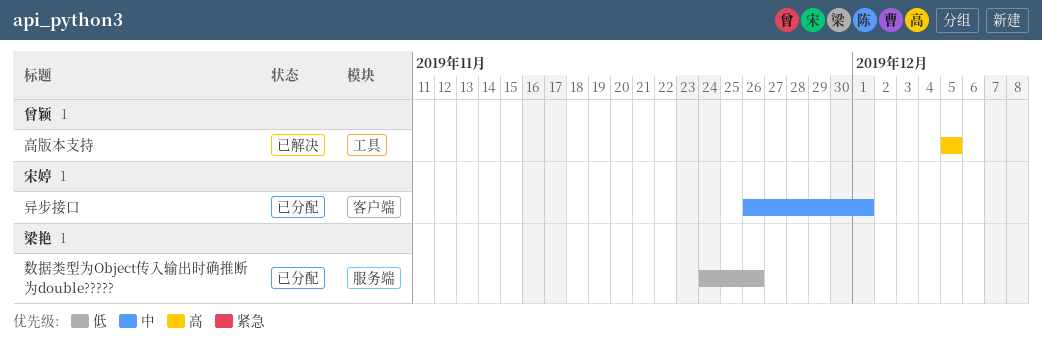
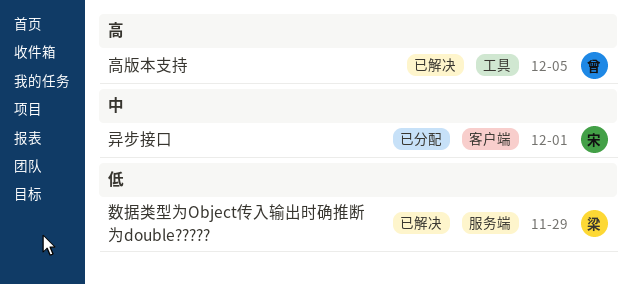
数据类型为Object传入输出时确推断为double?????, status: 已分配 -> 已解决
数据类型为Object传入输出时确推断为double?????, due: Nov 26 -> Nov 29

